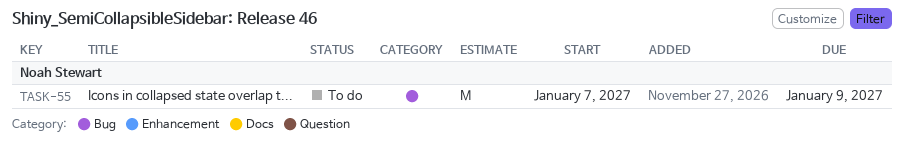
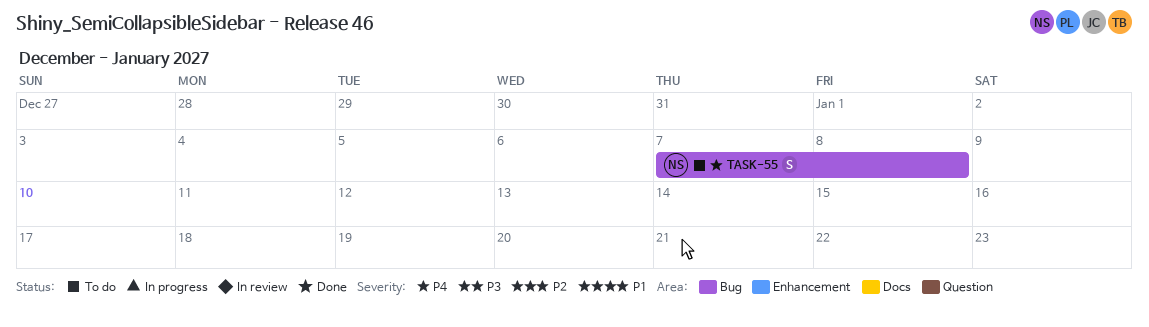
TASK-55, estimate: M -> S
TASK-55, due: Jan 9 -> Jan 8

